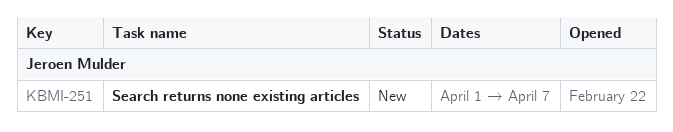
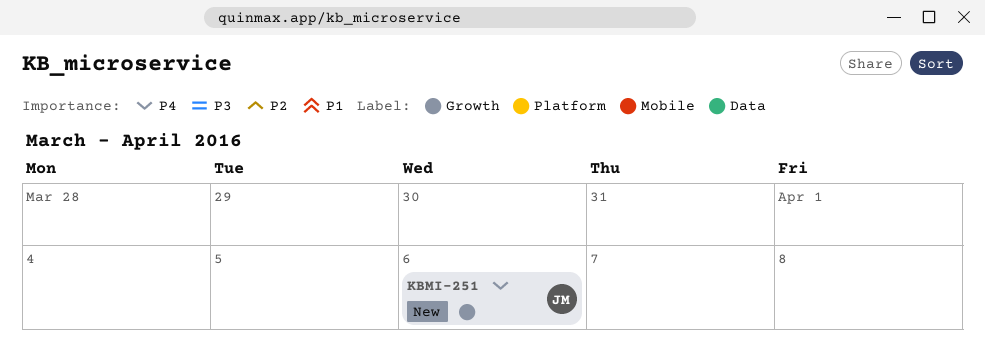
KBMI-251, due: Apr 7 -> Apr 6

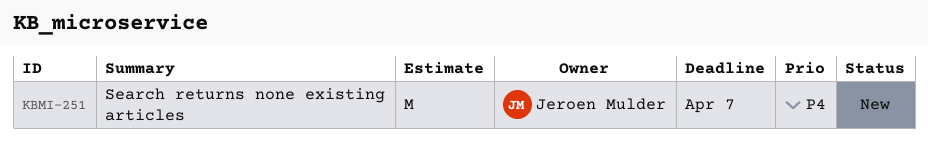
KBMI-251, due: Apr 6 -> Apr 7

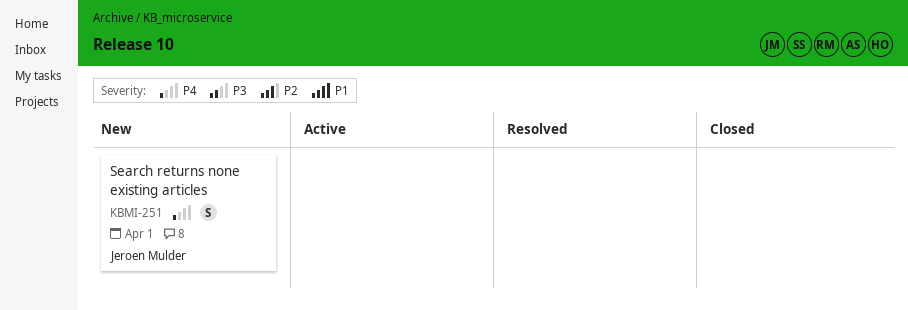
KBMI-251, estimate: M -> S
KBMI-251, due: Apr 7 -> Apr 1

